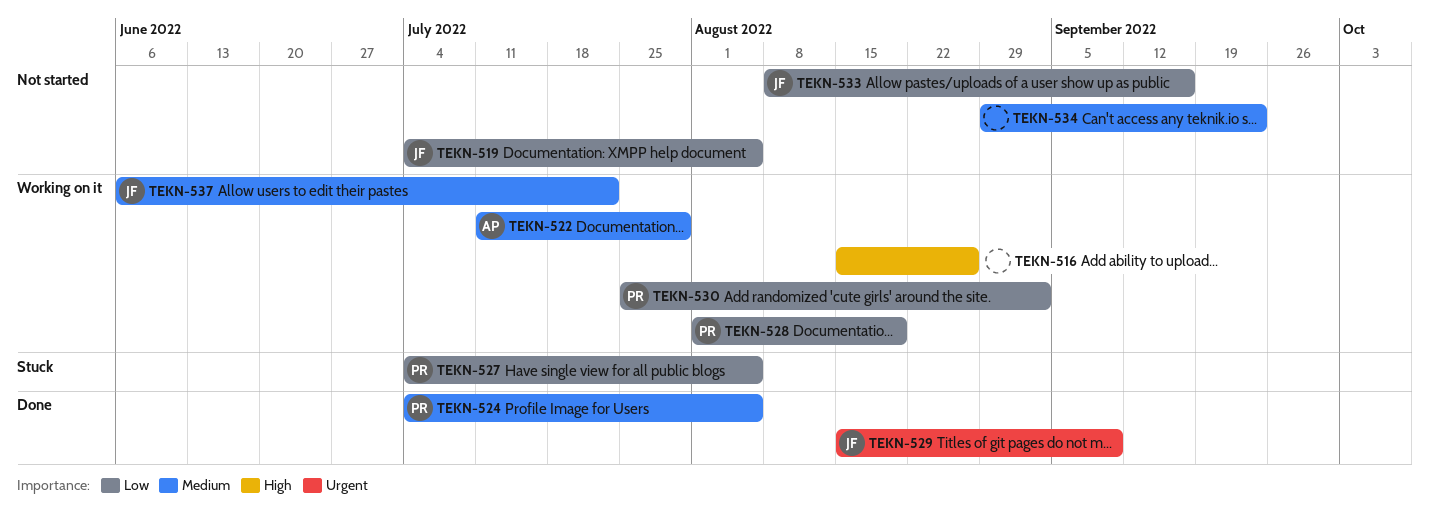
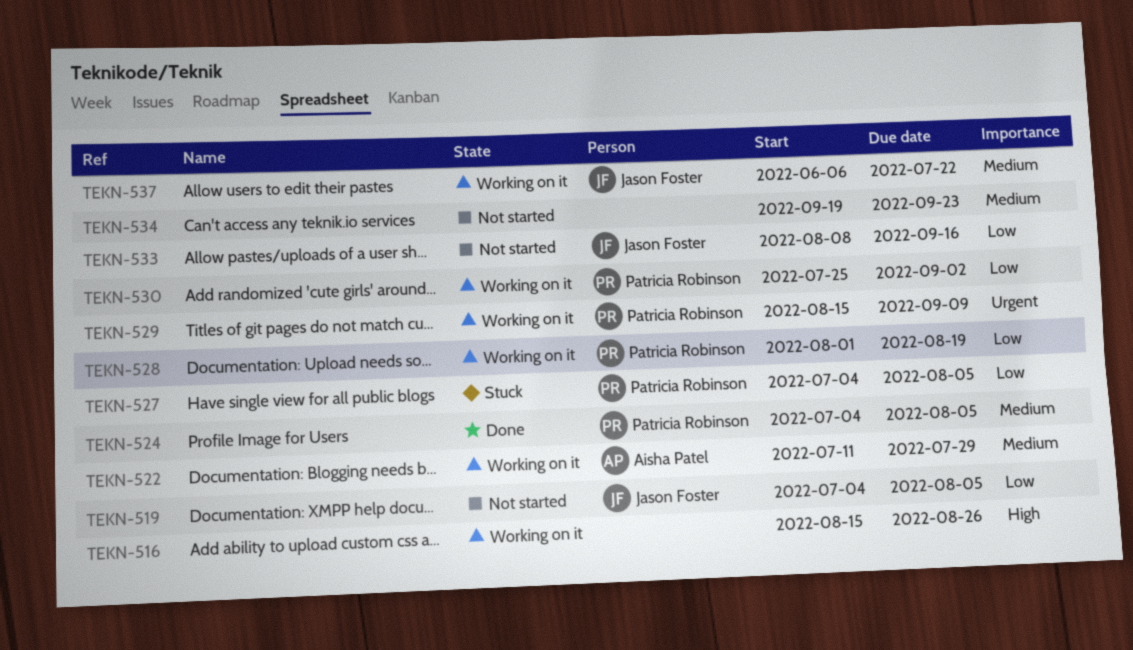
TEKN-529, status: Done -> Working on it
TEKN-529, owner: Jason Foster -> Patricia Robinson
TEKN-534, start: Aug 29 -> Sep 19

